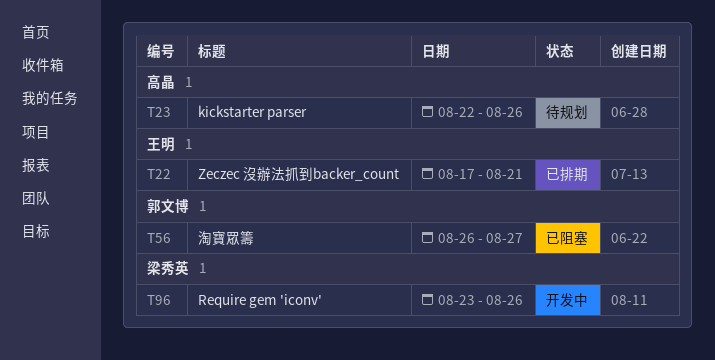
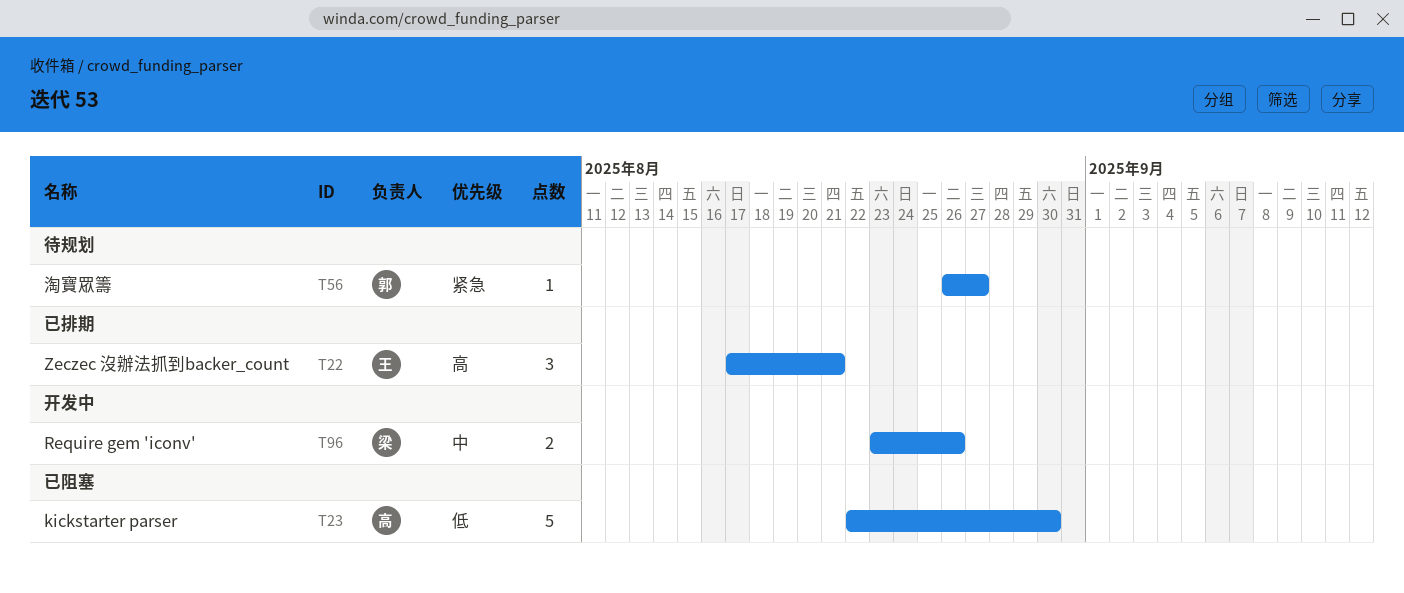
T23, status: 待规划 -> 已阻塞
T23, due: Aug 26 -> Aug 30
T56, status: 已阻塞 -> 待规划

